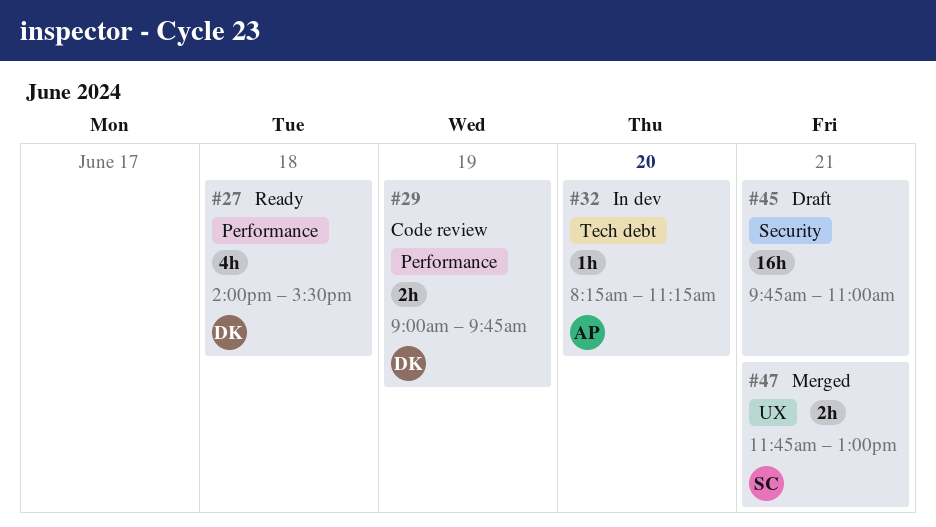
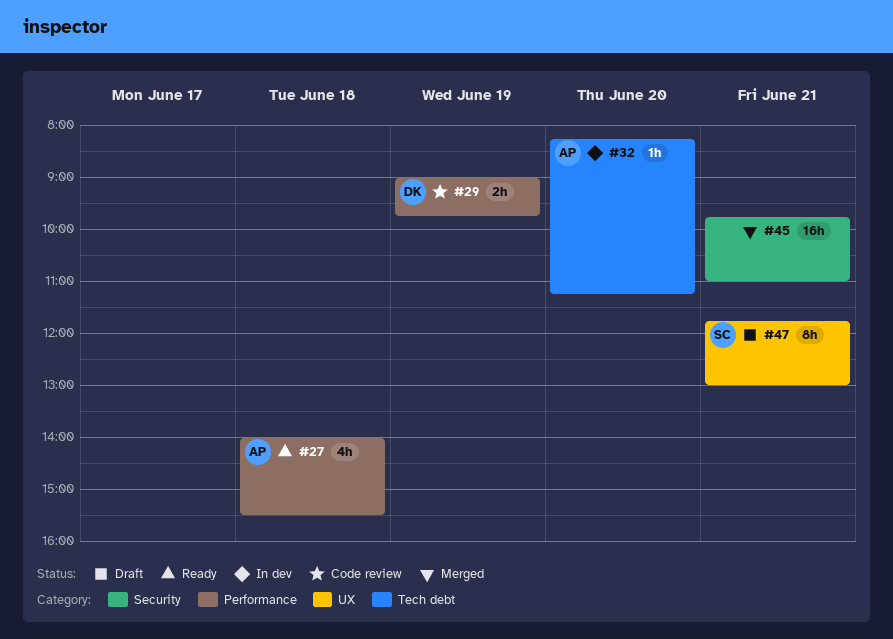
#27, owner: DK -> AP
#45, status: Draft -> Merged
#47, status: Merged -> Draft
#47, estimate: 2h -> 8h

